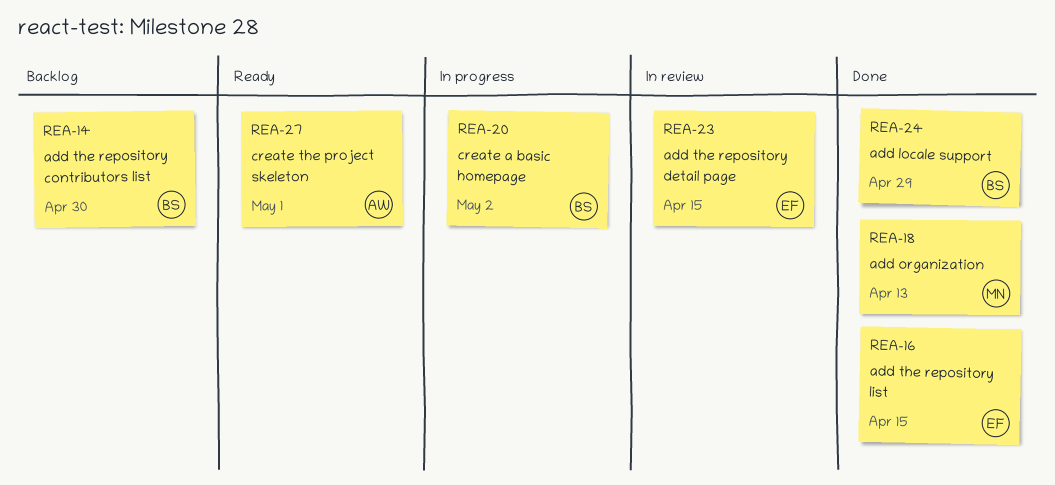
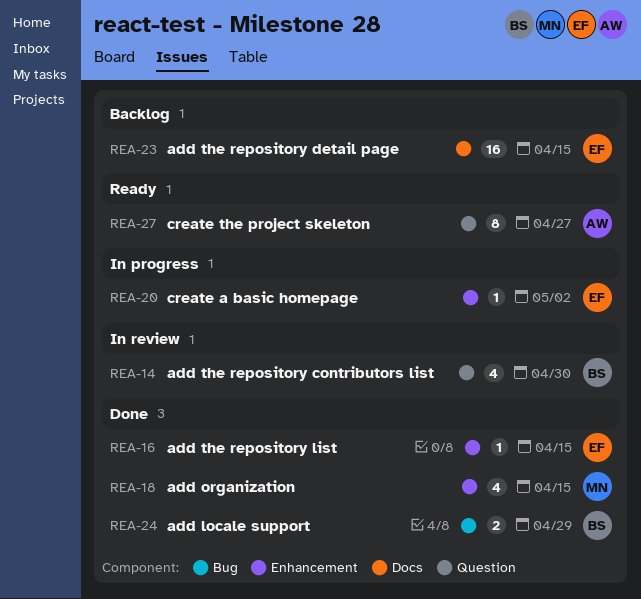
REA-14, status: Backlog -> In review
REA-18, due: Apr 13 -> Apr 15
REA-20, owner: BS -> EF
REA-23, status: In review -> Backlog
REA-27, due: May 1 -> Apr 27

